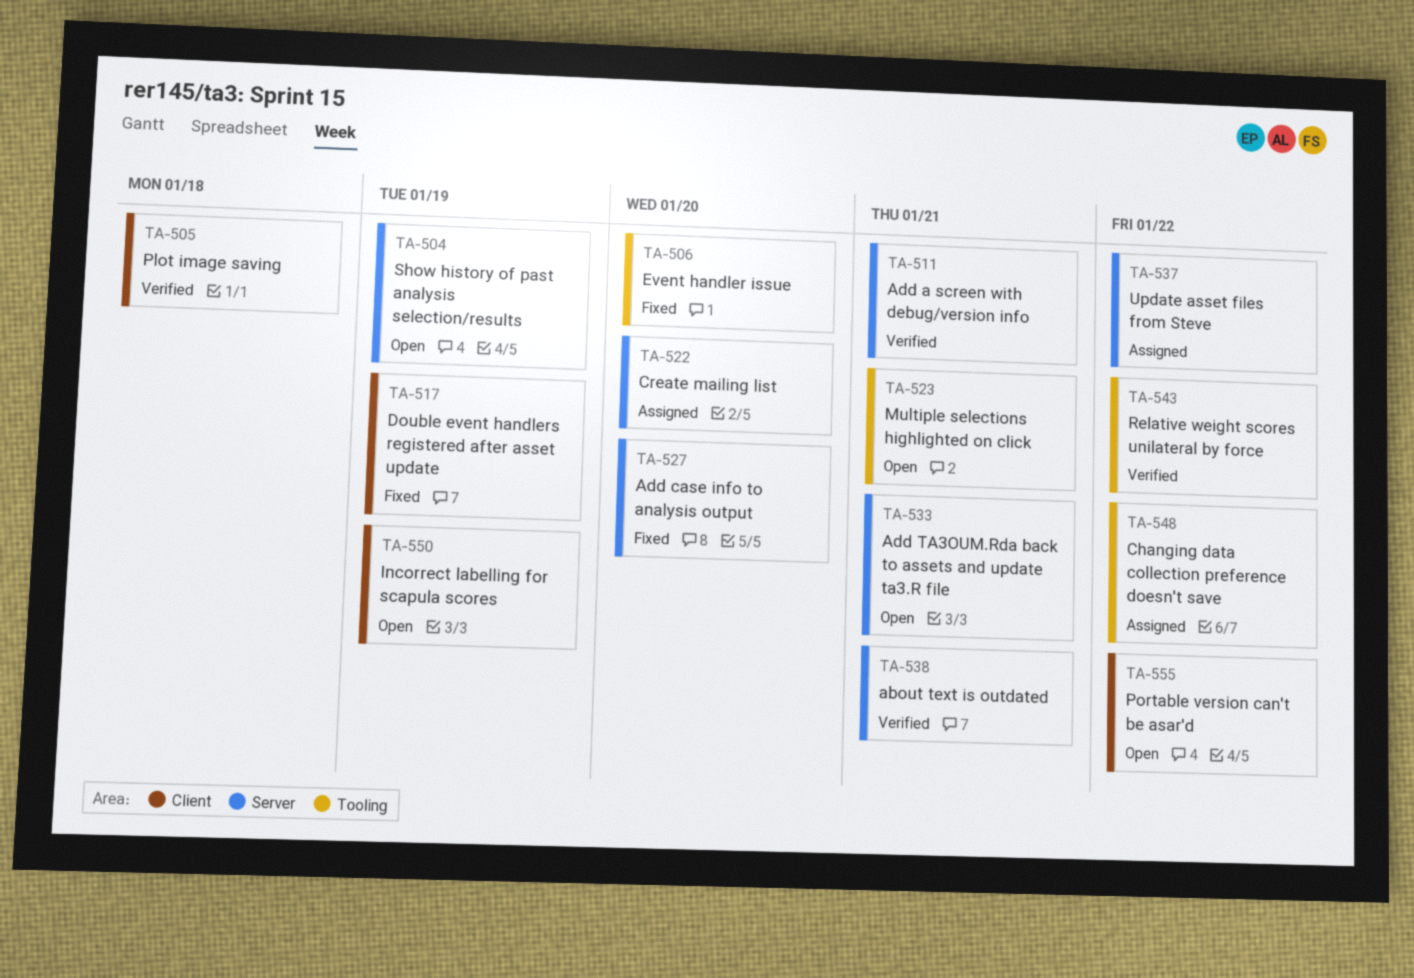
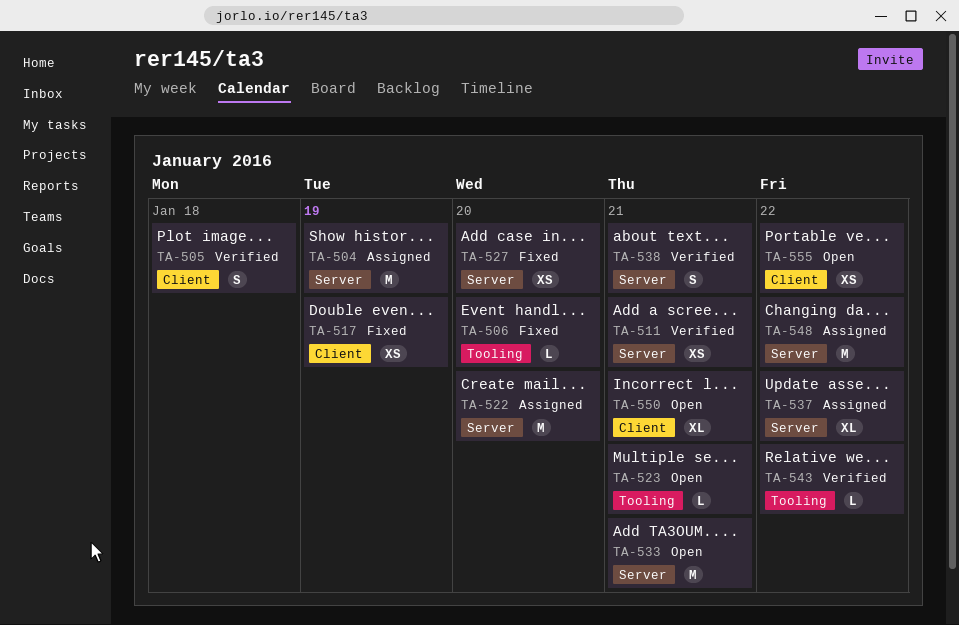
TA-504, status: Open -> Assigned
TA-548, label: Tooling -> Server
TA-550, due: Jan 19 -> Jan 21

